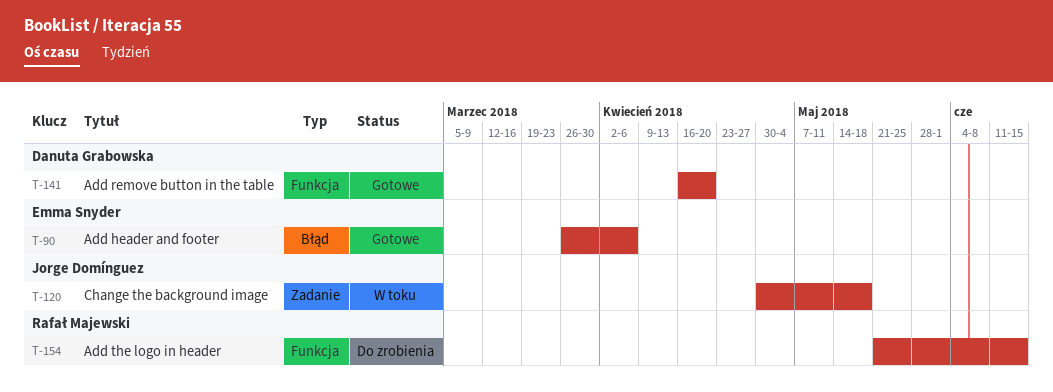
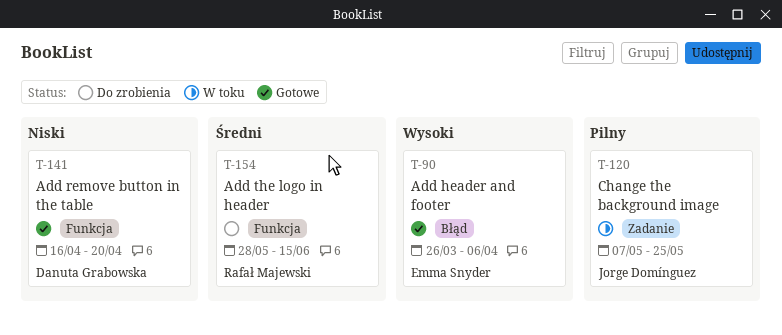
T-120, start: Apr 30 -> May 7
T-120, due: May 18 -> May 25
T-154, start: May 21 -> May 28

